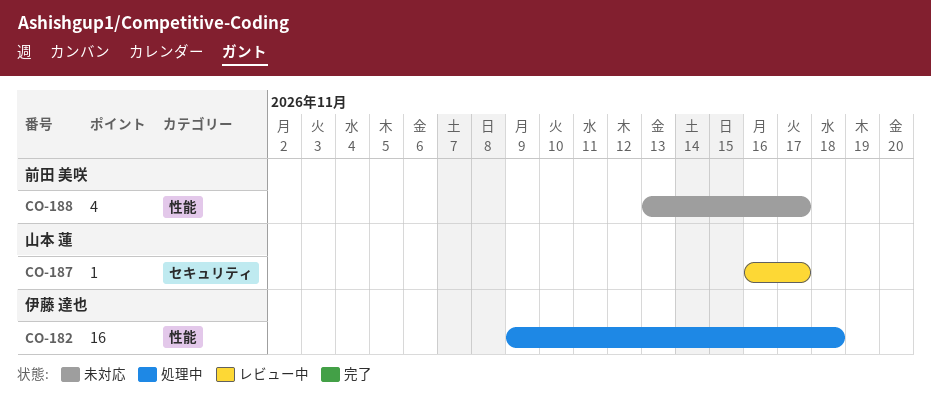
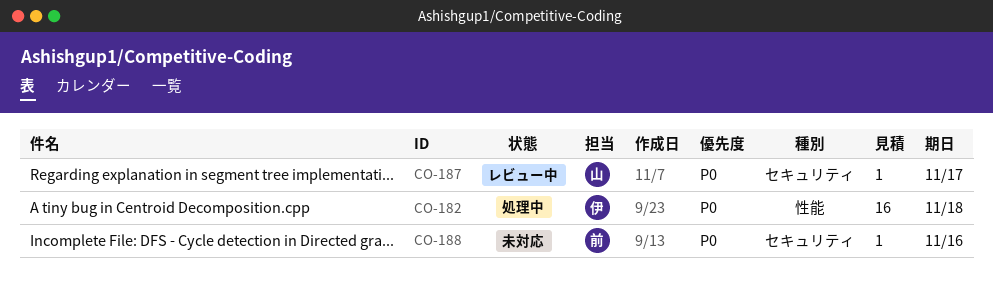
CO-188, label: 性能 -> セキュリティ
CO-188, estimate: 4 -> 1
CO-188, due: Nov 17 -> Nov 16

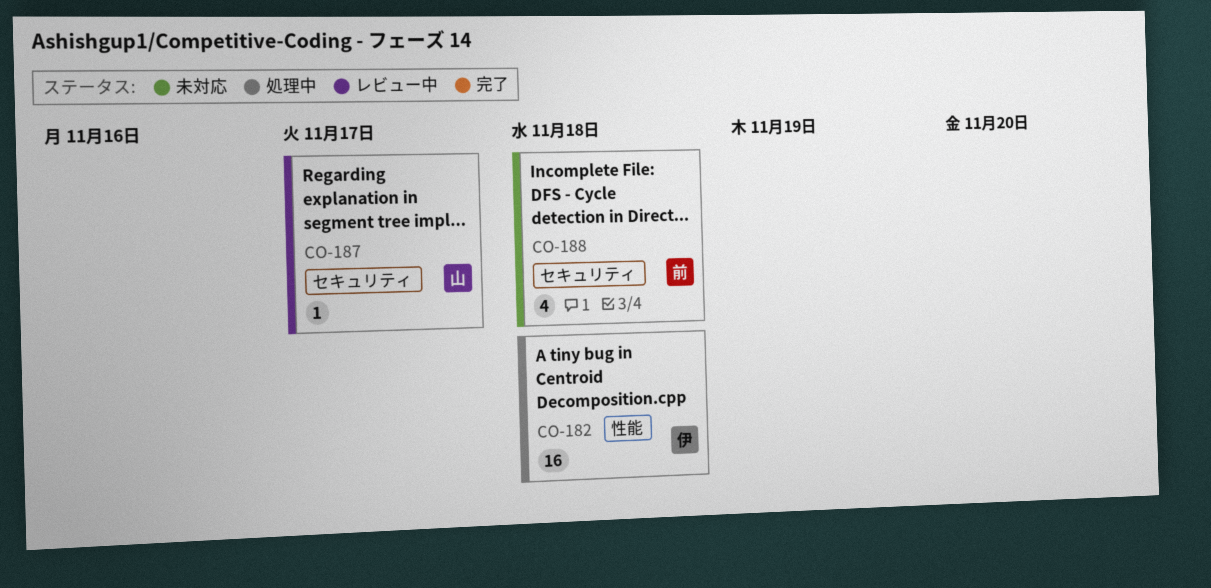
CO-188, estimate: 1 -> 4
CO-188, due: Nov 16 -> Nov 18

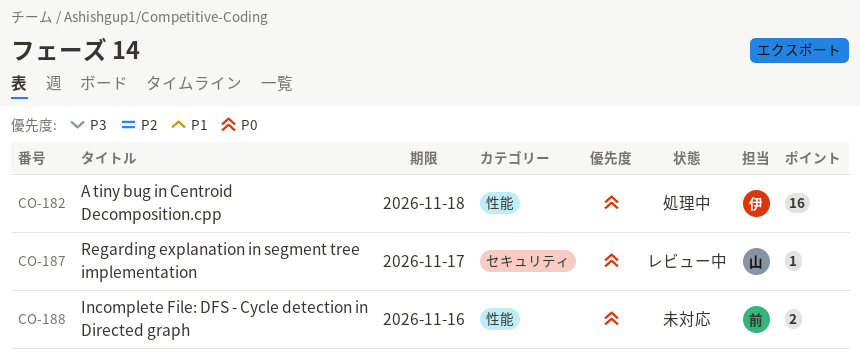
CO-188, label: セキュリティ -> 性能
CO-188, estimate: 4 -> 2
CO-188, due: Nov 18 -> Nov 16

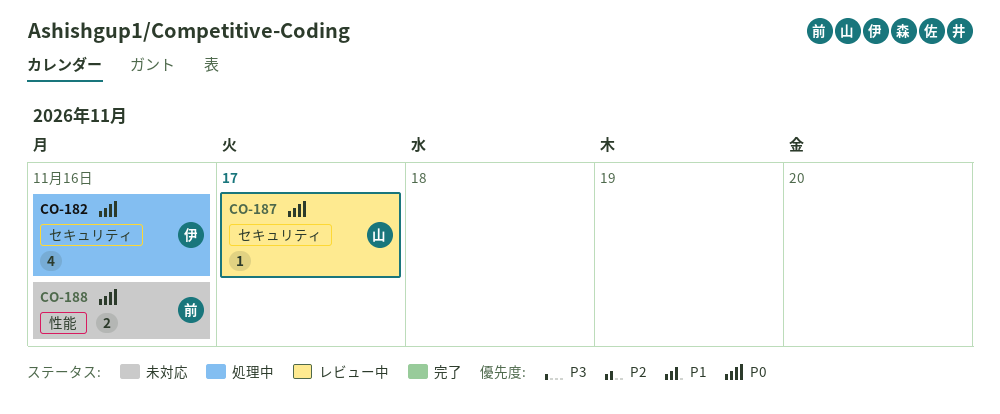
CO-182, label: 性能 -> セキュリティ
CO-182, estimate: 16 -> 4
CO-182, due: Nov 18 -> Nov 16

